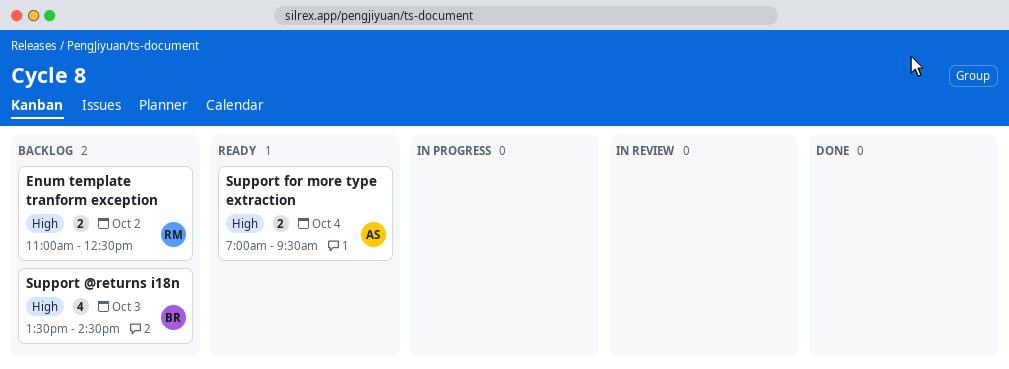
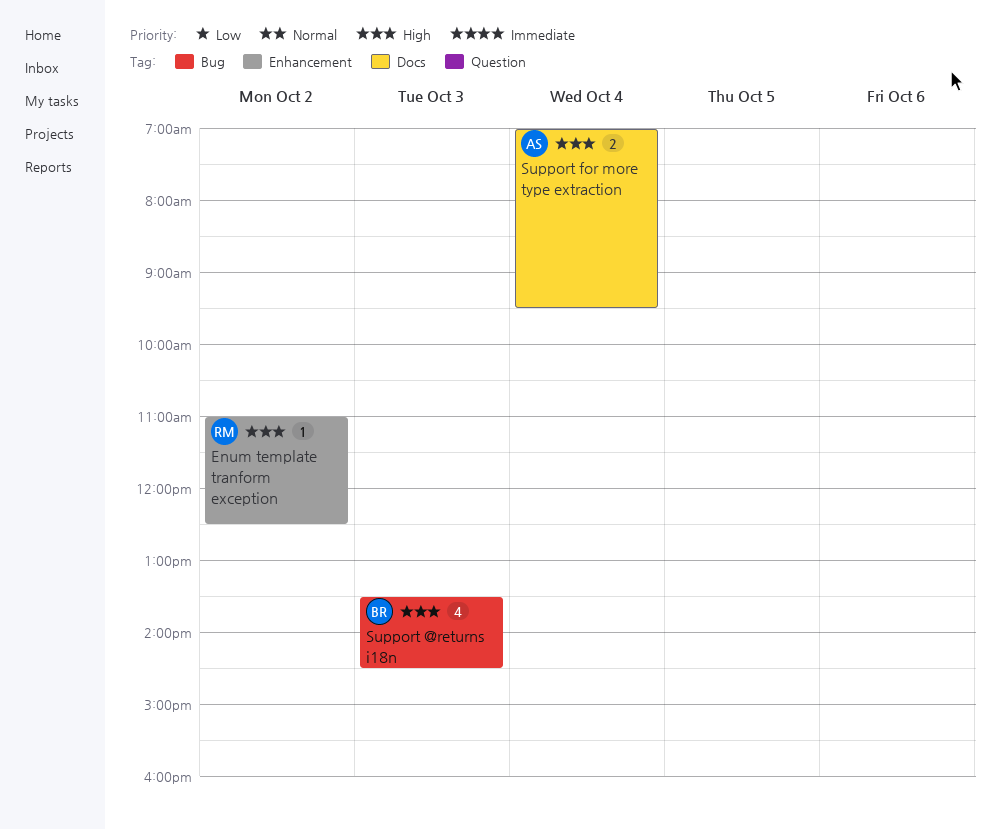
Enum template tranform exception, estimate: 2 -> 1

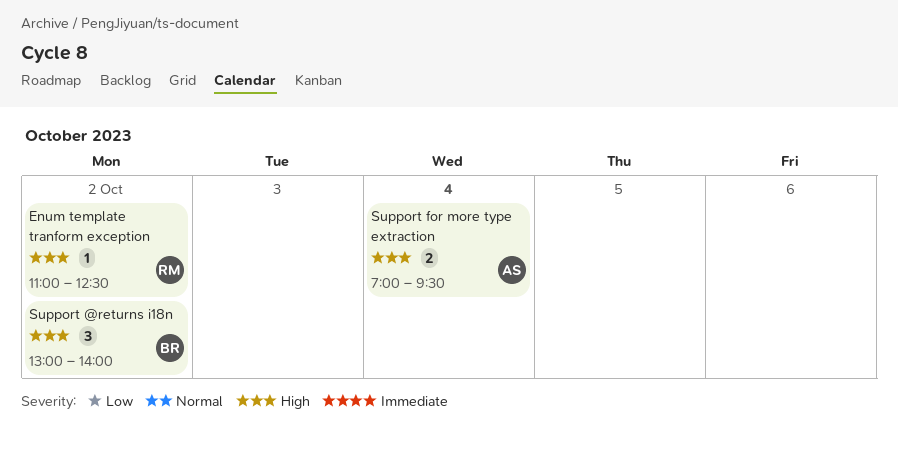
Support @returns i18n, estimate: 4 -> 3
Support @returns i18n, day: Oct 3 -> Oct 2
Support @returns i18n, begins: 13:30 -> 13:00
Support @returns i18n, ends: 14:30 -> 14:00

